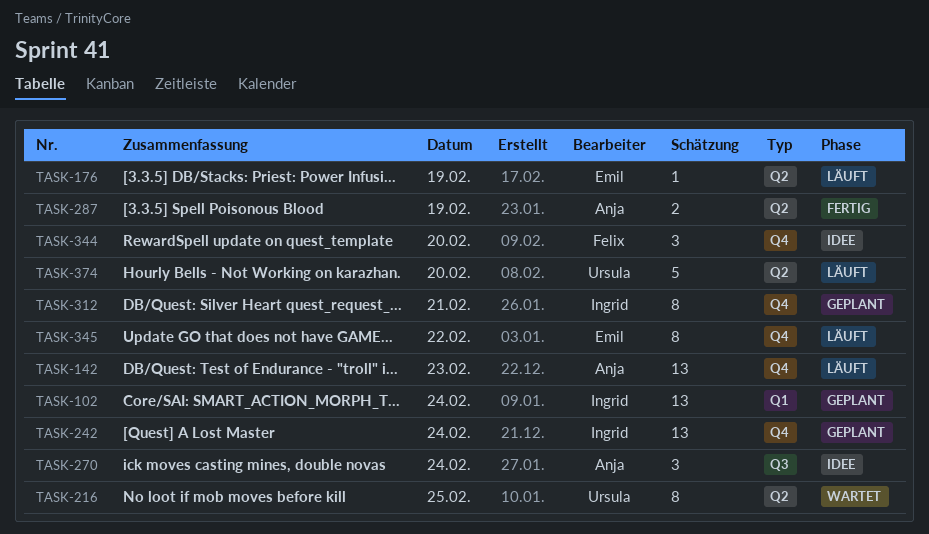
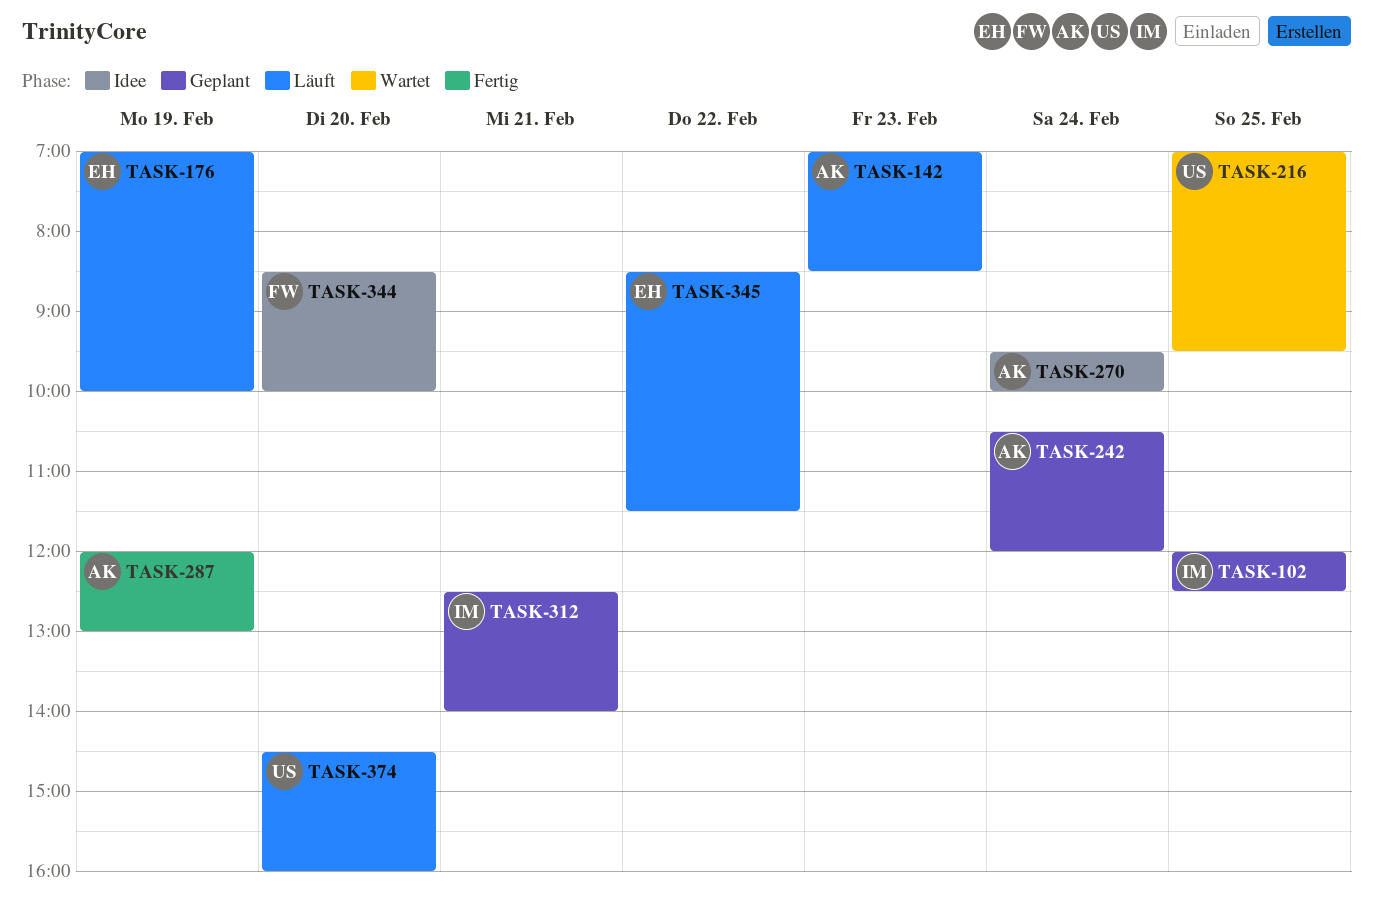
TASK-102, day: Feb 24 -> Feb 25
TASK-242, owner: Ingrid -> Anja

